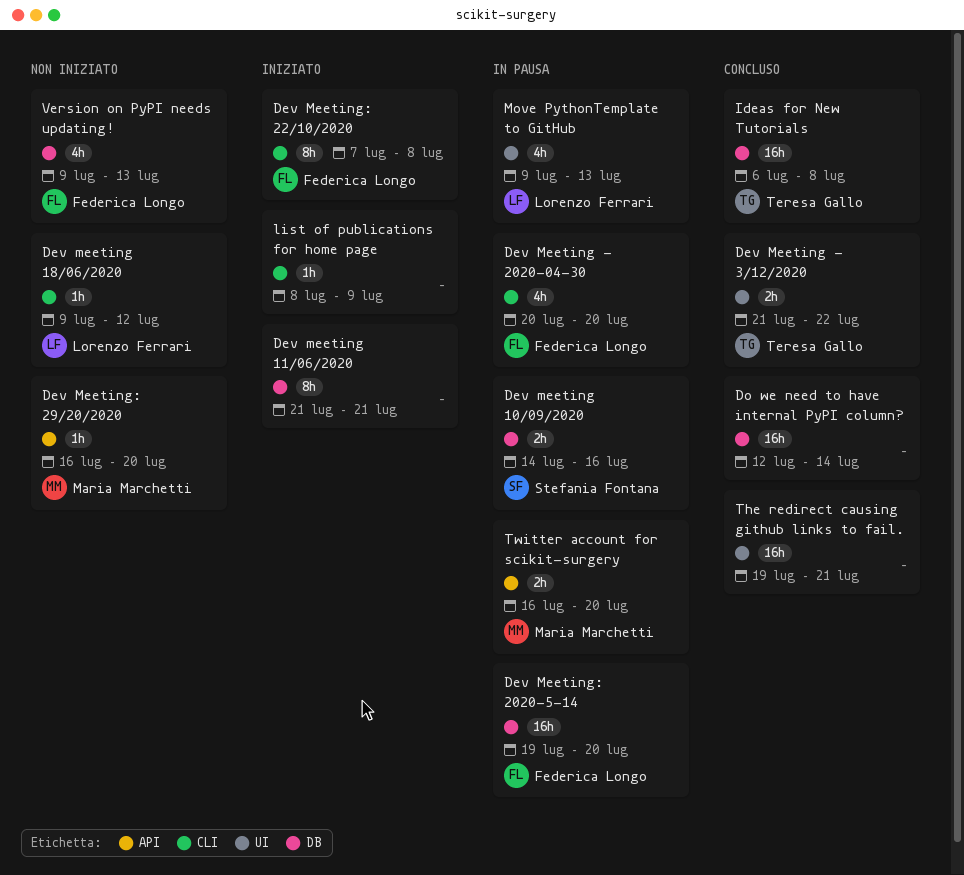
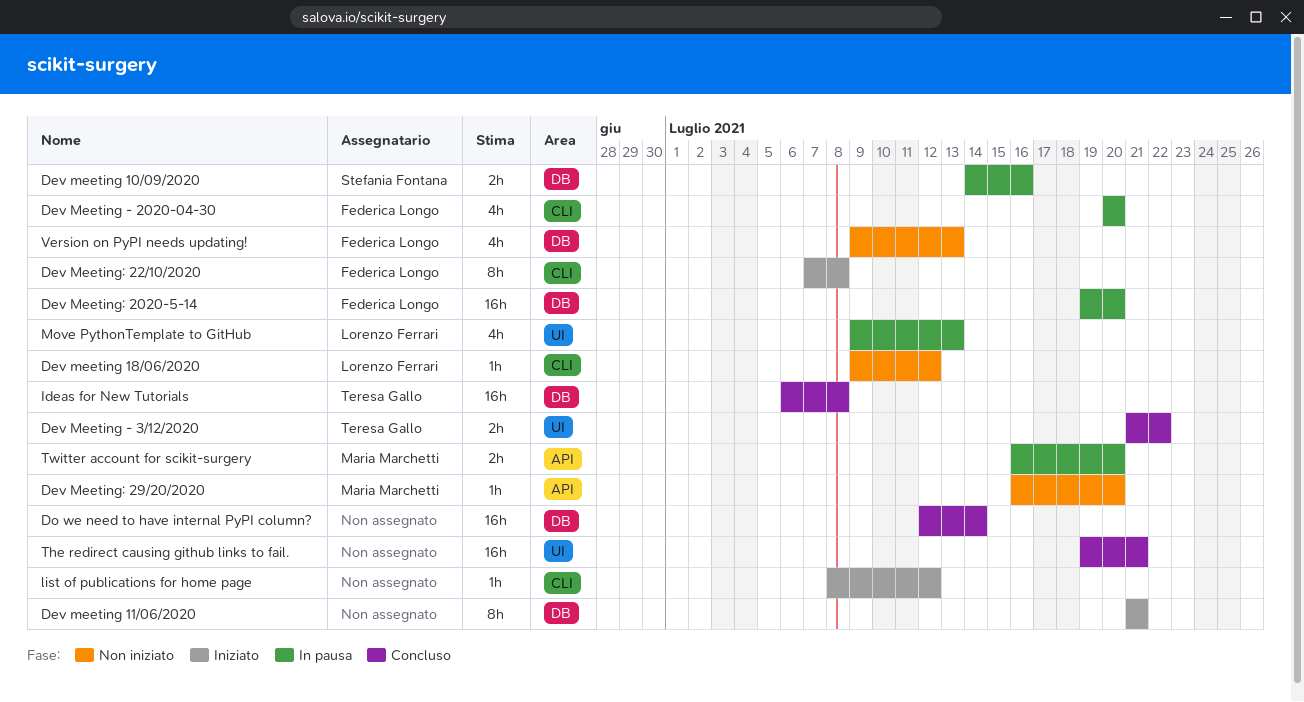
list of publications for home page, due: Jul 9 -> Jul 12

